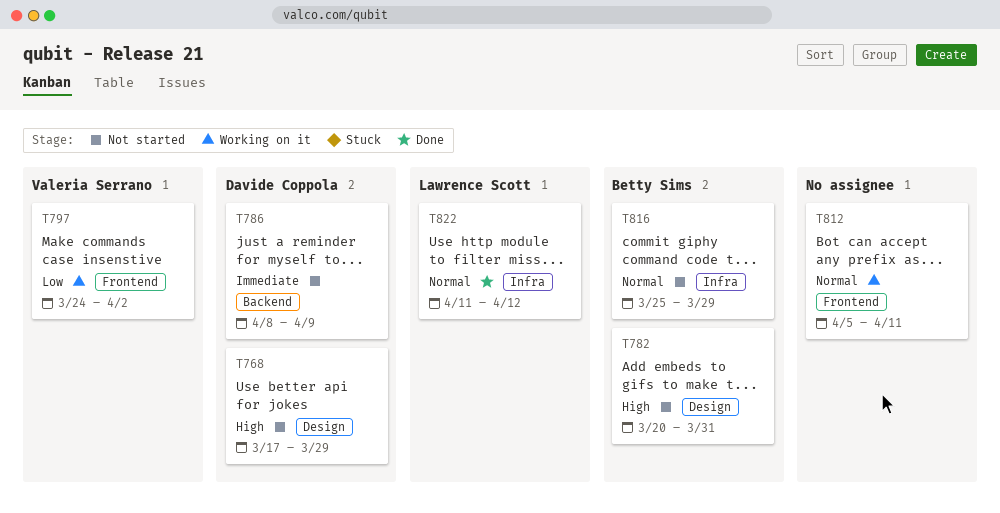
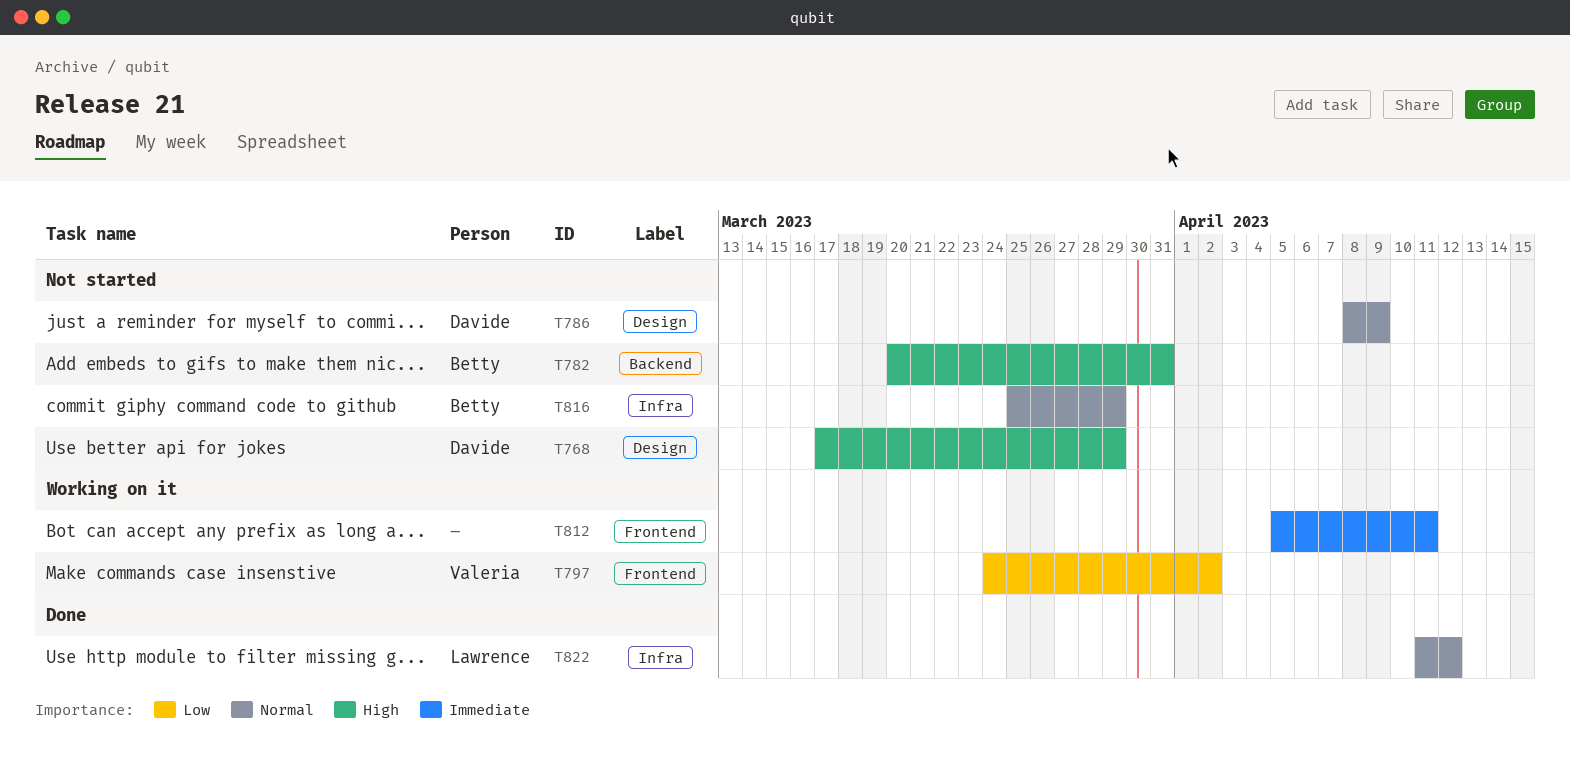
T782, label: Design -> Backend
T786, priority: Immediate -> Normal
T786, label: Backend -> Design
T812, priority: Normal -> Immediate

